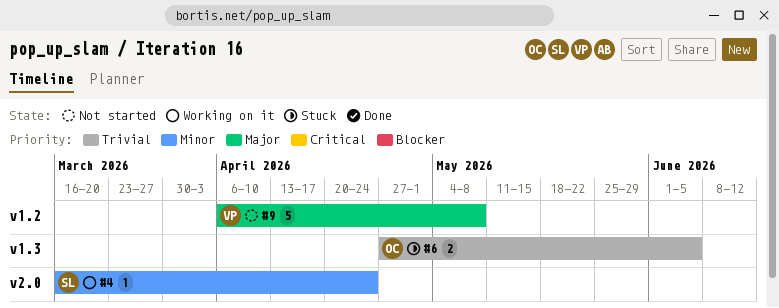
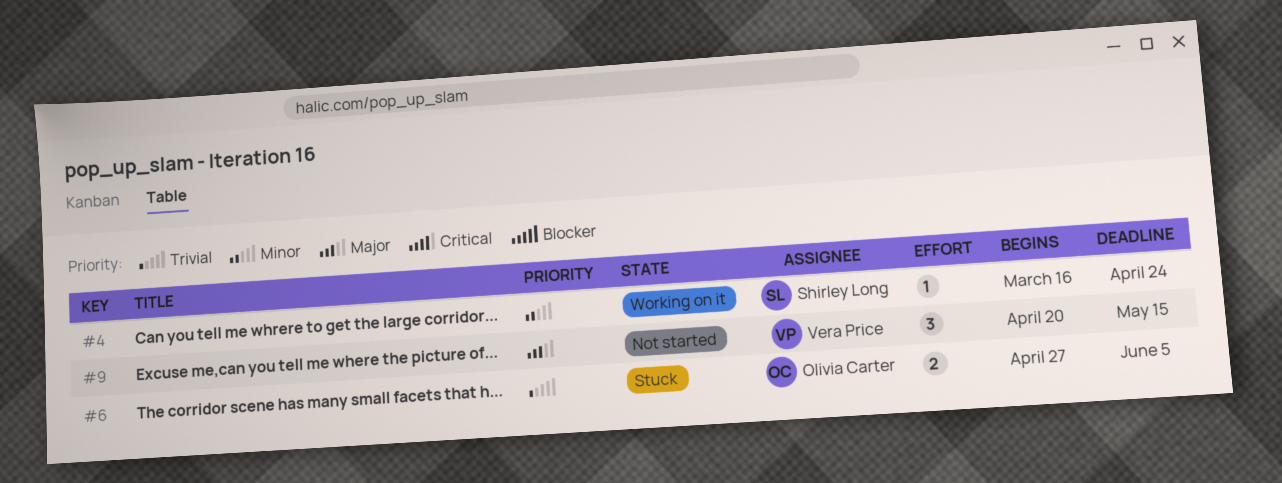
#9, estimate: 5 -> 3
#9, start: Apr 6 -> Apr 20
#9, due: May 8 -> May 15

